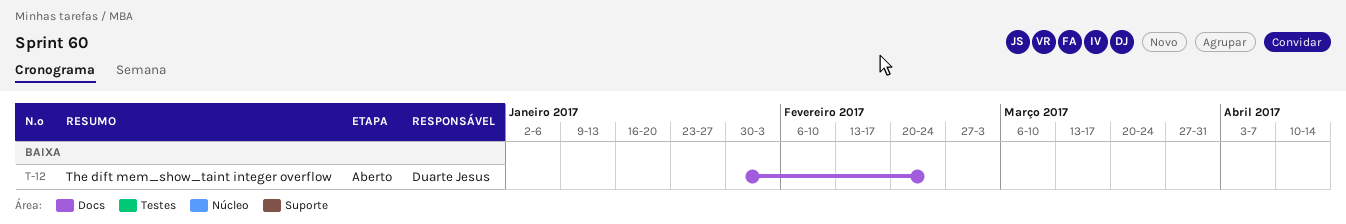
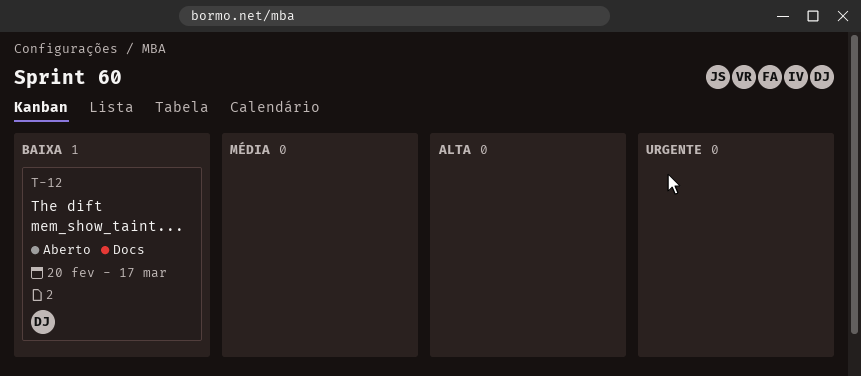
T-12, start: Jan 30 -> Feb 20
T-12, due: Feb 24 -> Mar 17

